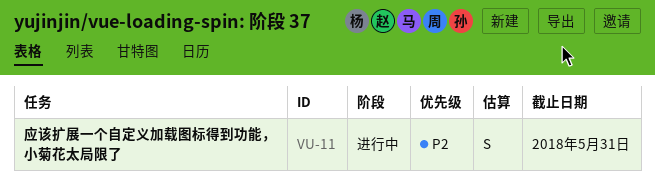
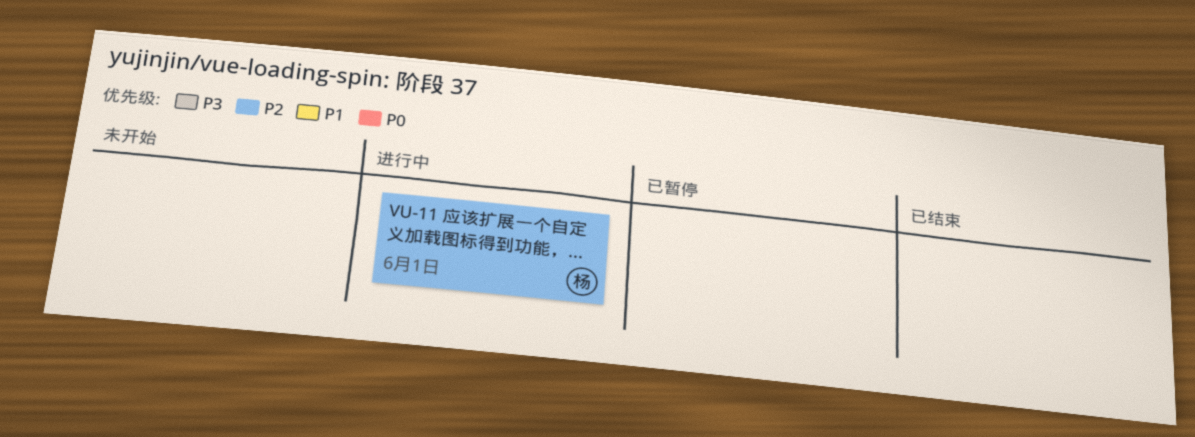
VU-11, due: May 31 -> Jun 1

